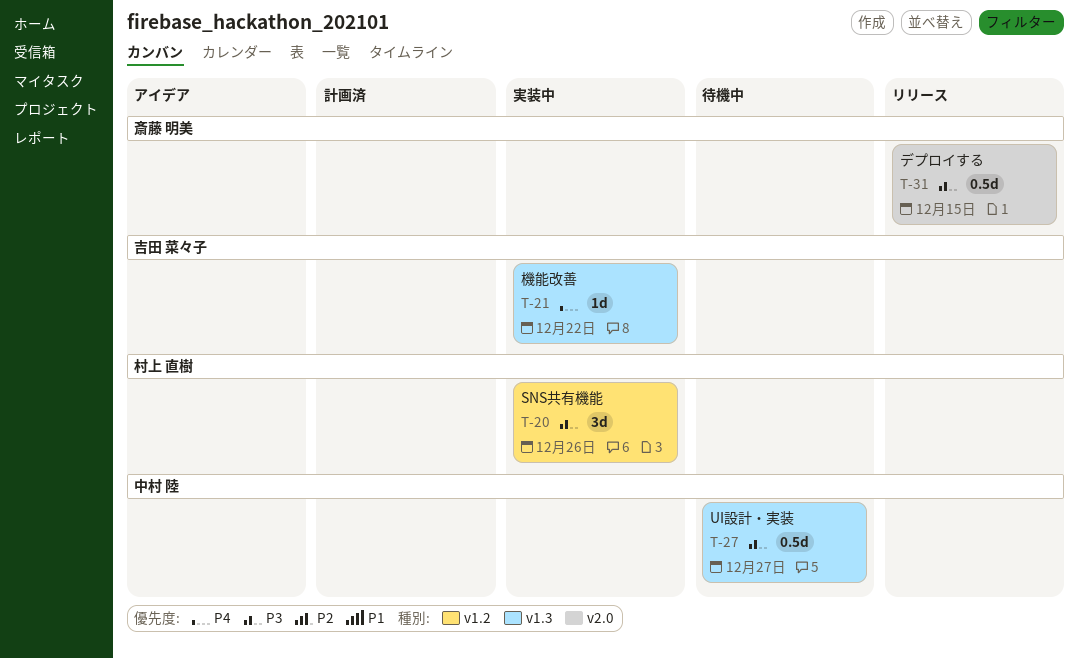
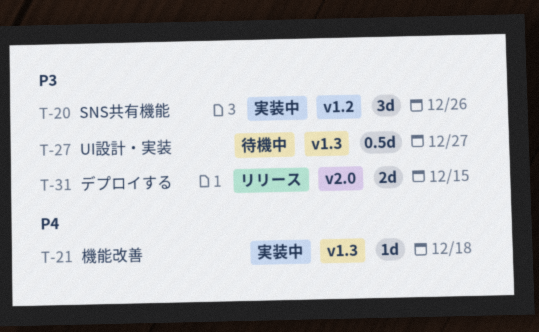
T-21, due: Dec 22 -> Dec 18
T-31, estimate: 0.5d -> 2d

